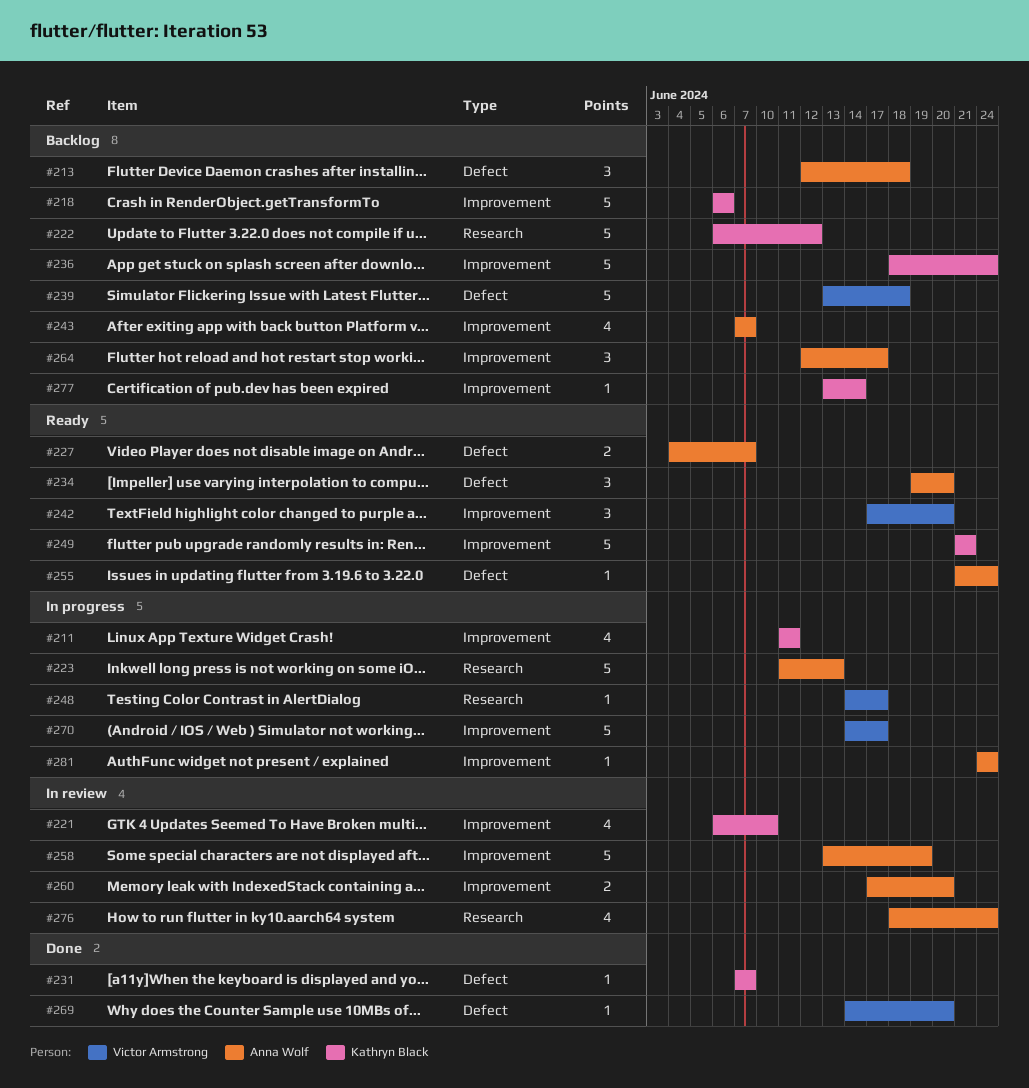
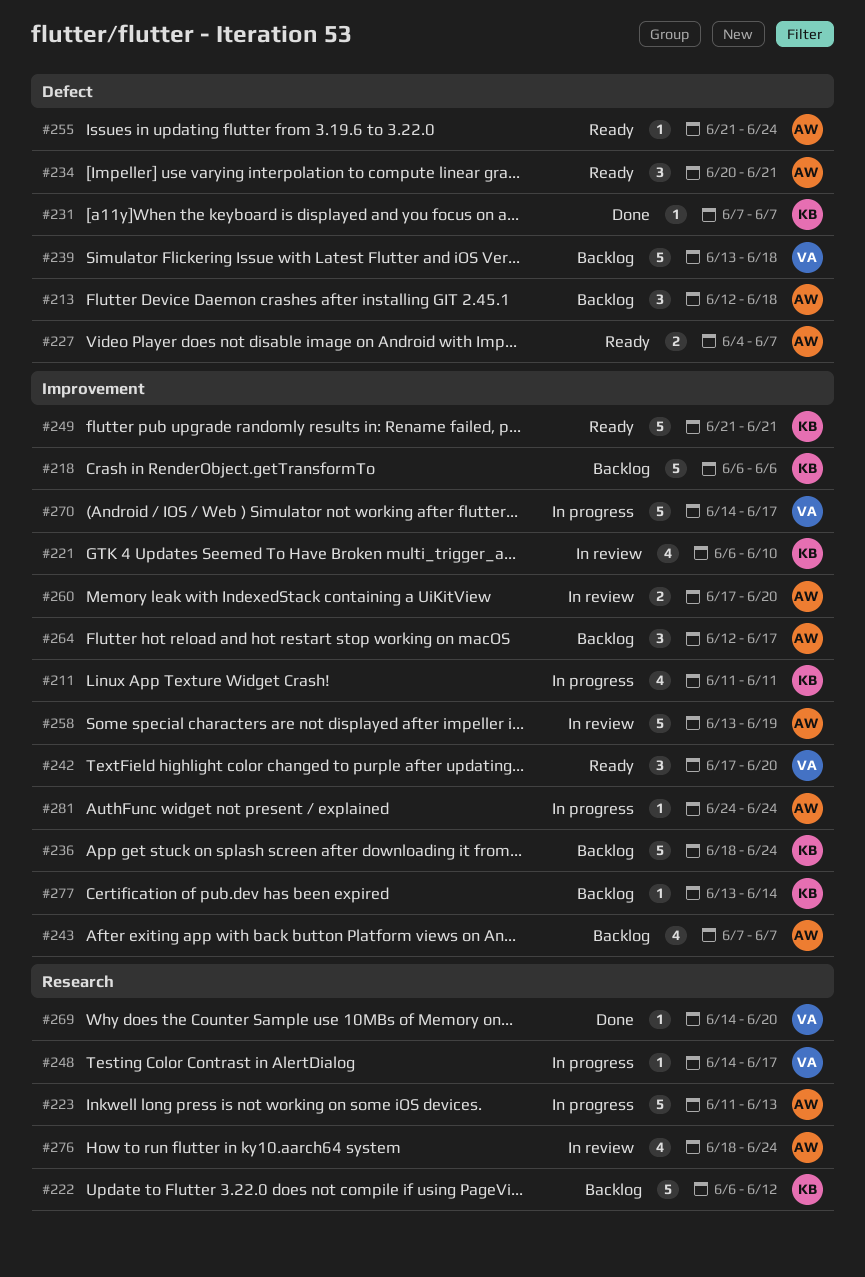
#234, start: Jun 19 -> Jun 20
#234, due: Jun 20 -> Jun 21
#269, label: Defect -> Research

